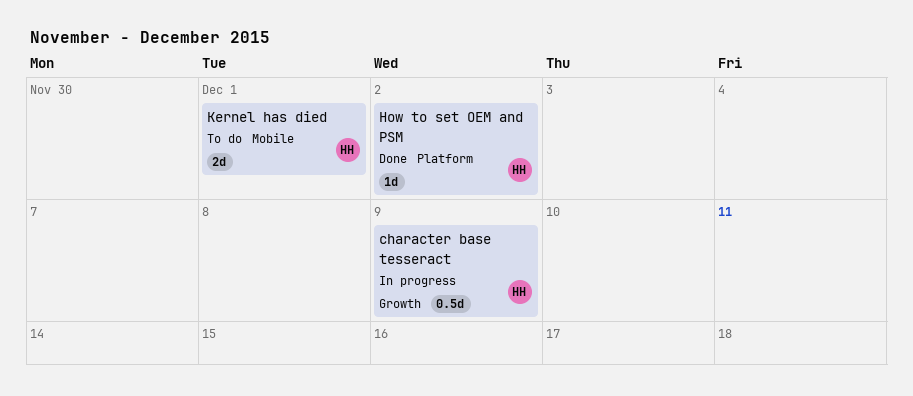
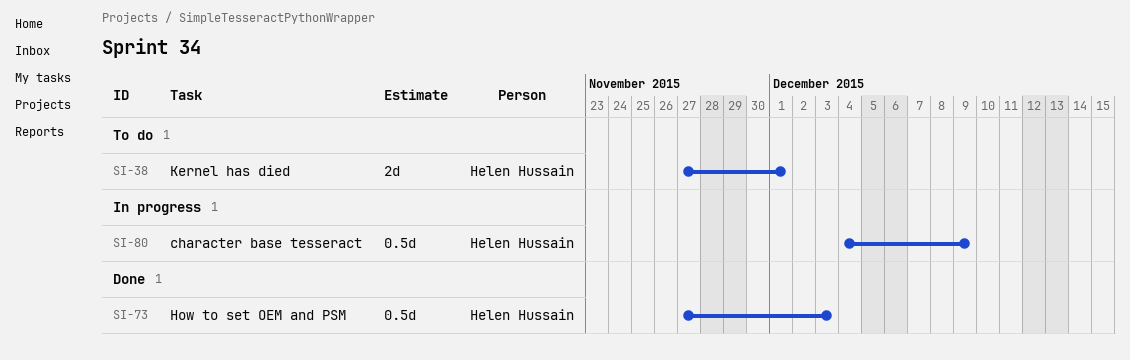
How to set OEM and PSM, estimate: 1d -> 0.5d
How to set OEM and PSM, due: Dec 2 -> Dec 3

